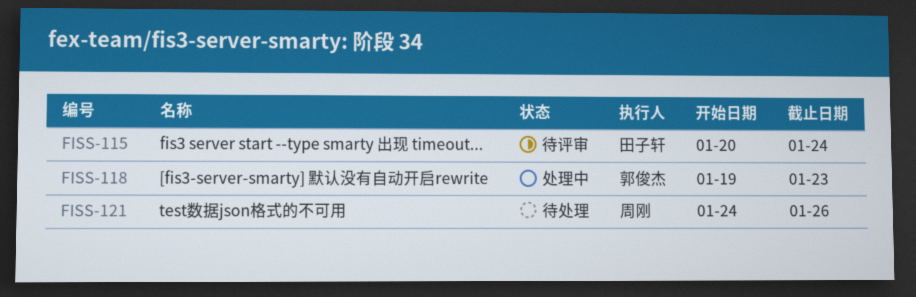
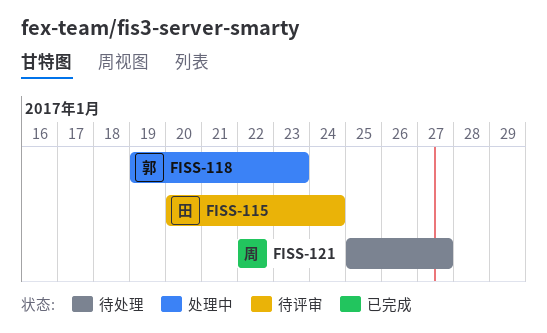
FISS-121, start: Jan 24 -> Jan 25
FISS-121, due: Jan 26 -> Jan 27

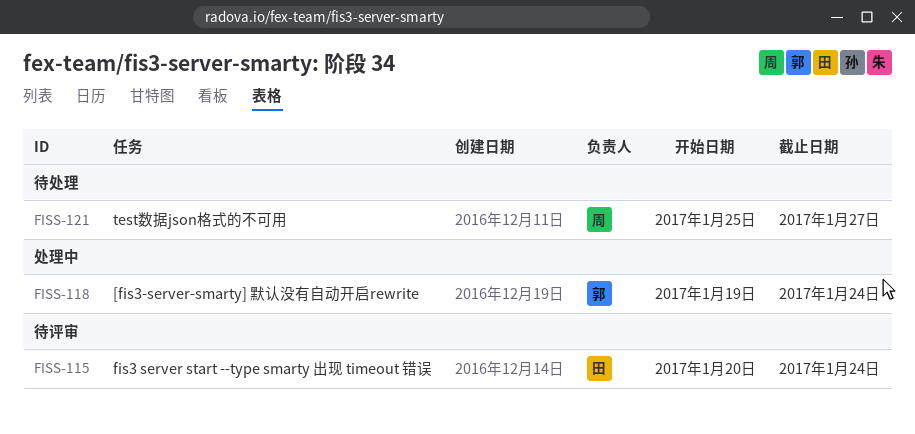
FISS-118, due: Jan 23 -> Jan 24

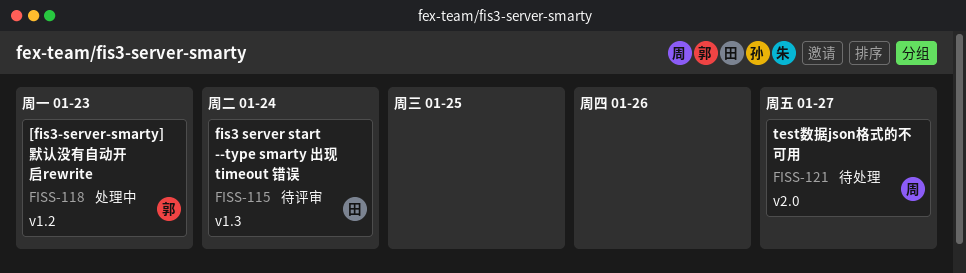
FISS-118, due: Jan 24 -> Jan 23

